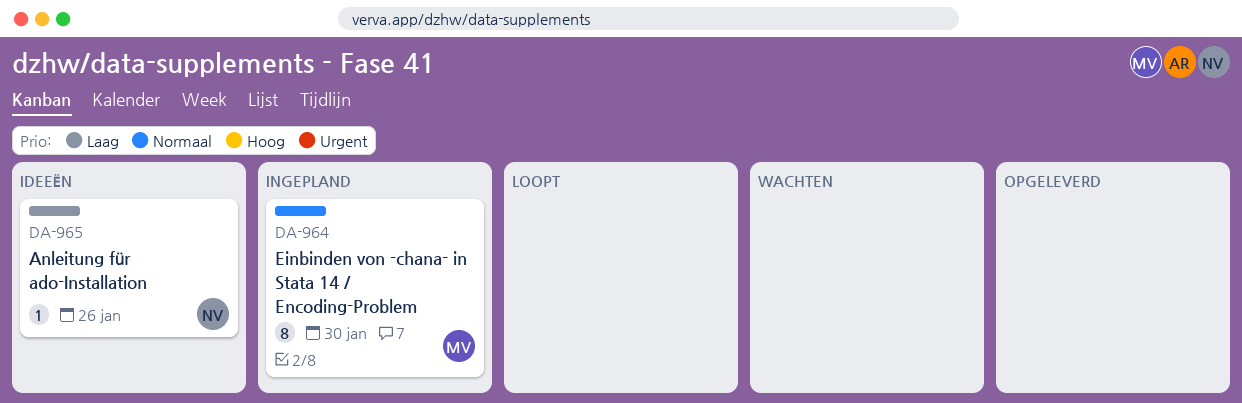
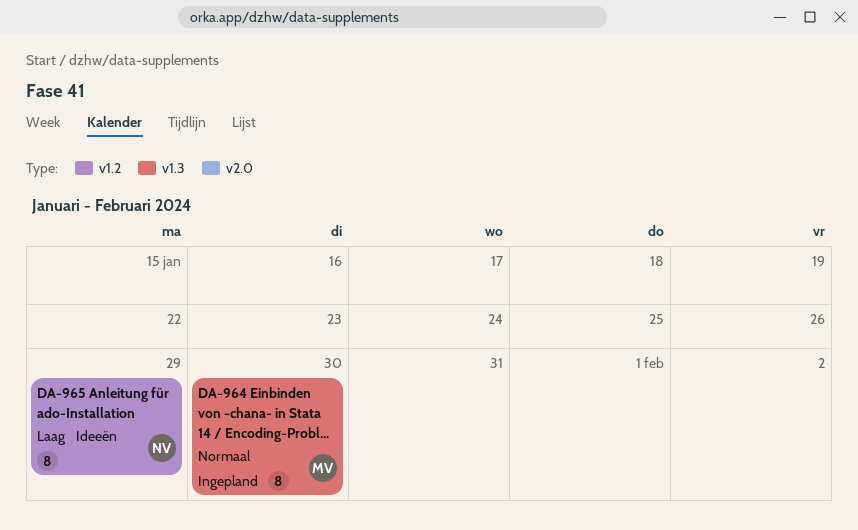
DA-965, estimate: 1 -> 8
DA-965, due: Jan 26 -> Jan 29

